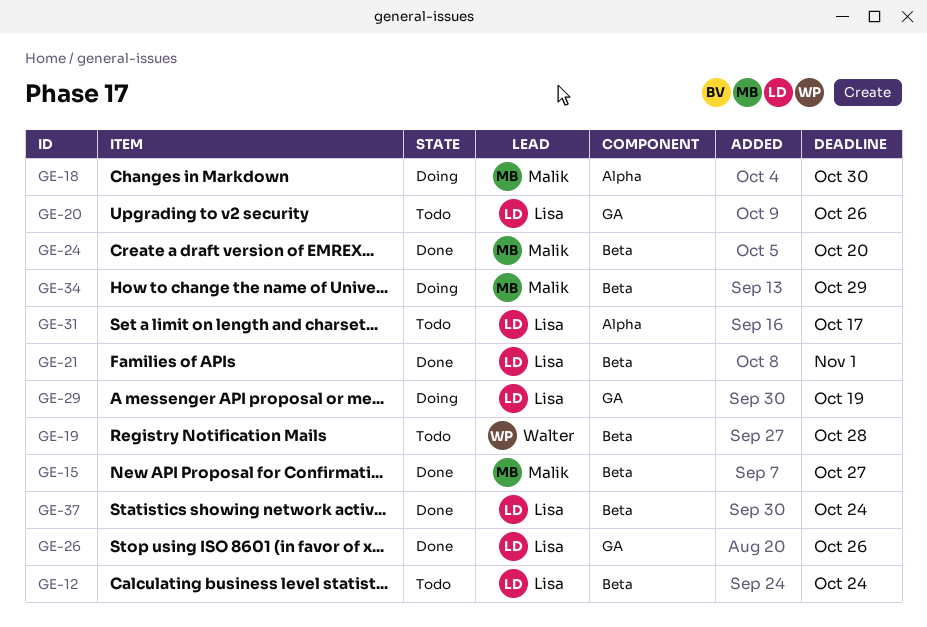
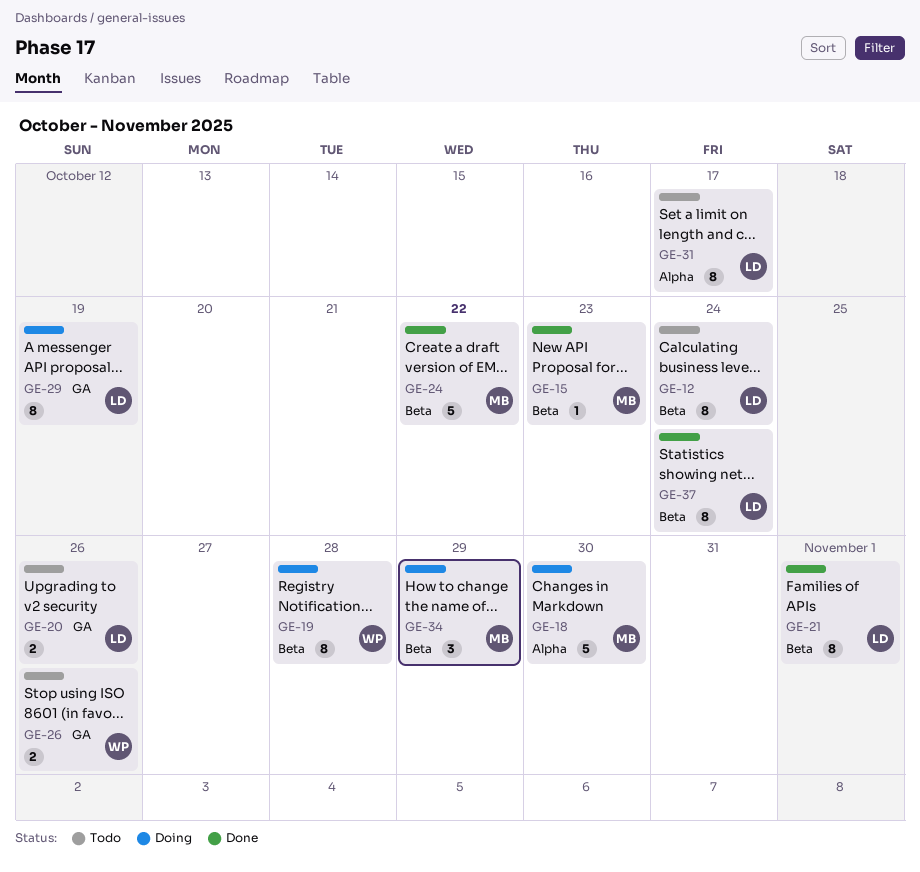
GE-15, due: Oct 27 -> Oct 23
GE-19, status: Todo -> Doing
GE-24, due: Oct 20 -> Oct 22
GE-26, status: Done -> Todo
GE-26, owner: Lisa -> Walter

